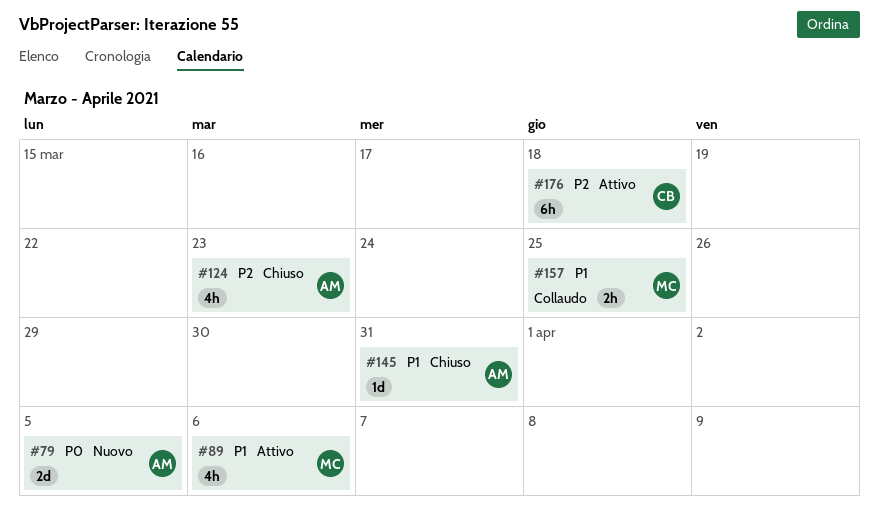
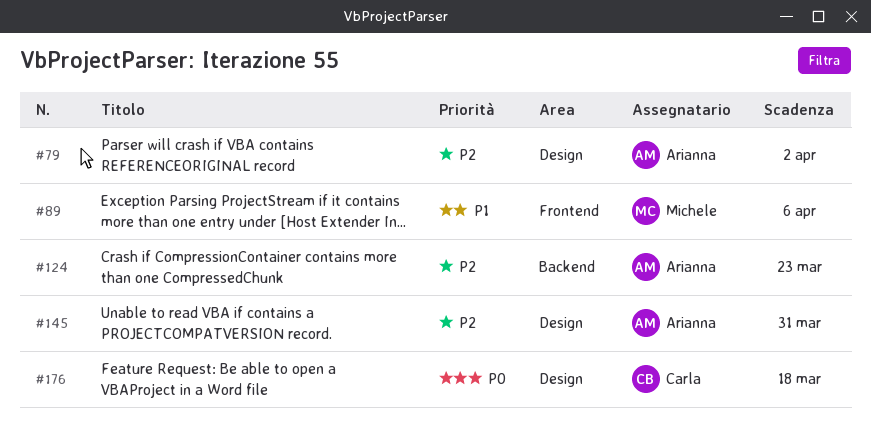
#79, priority: P0 -> P2
#79, due: Apr 5 -> Apr 2
#145, priority: P1 -> P2
#157: present -> none
#176, priority: P2 -> P0

